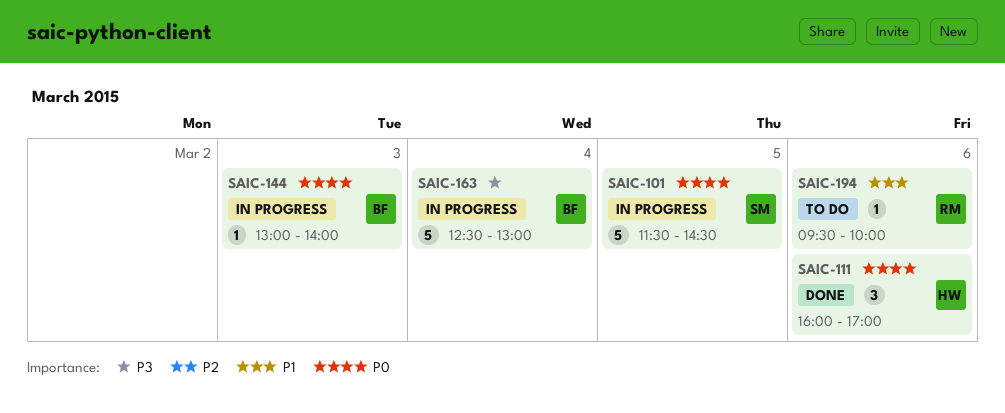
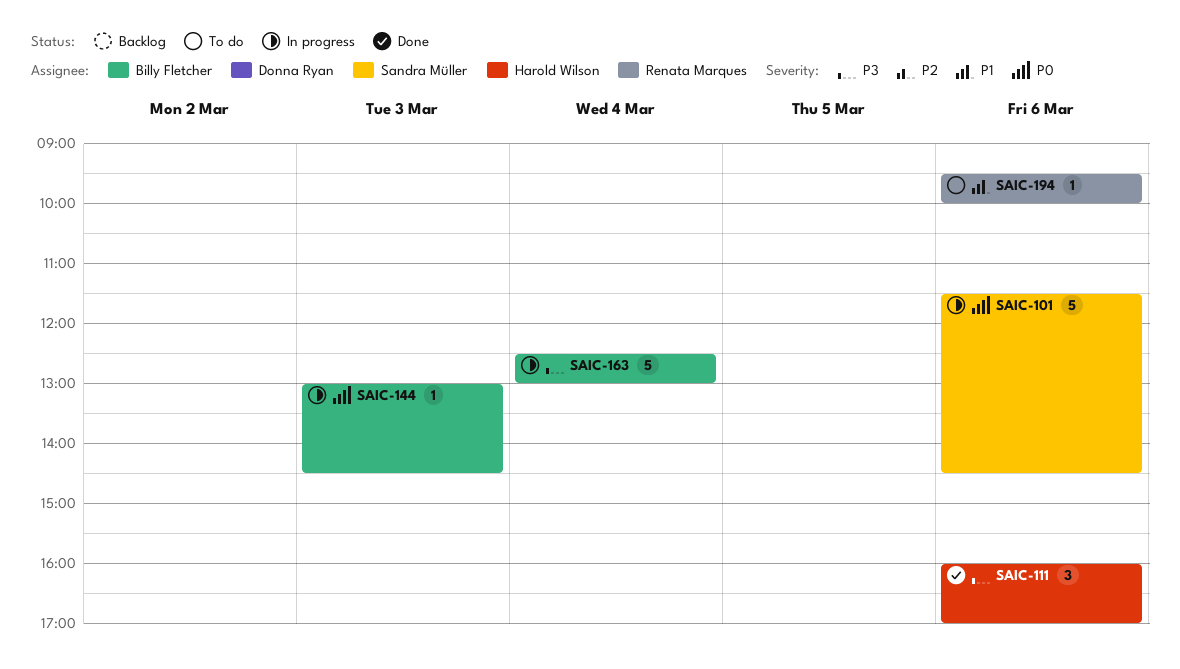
SAIC-101, day: Mar 5 -> Mar 6
SAIC-111, priority: P0 -> P3
SAIC-144, ends: 14:00 -> 14:30

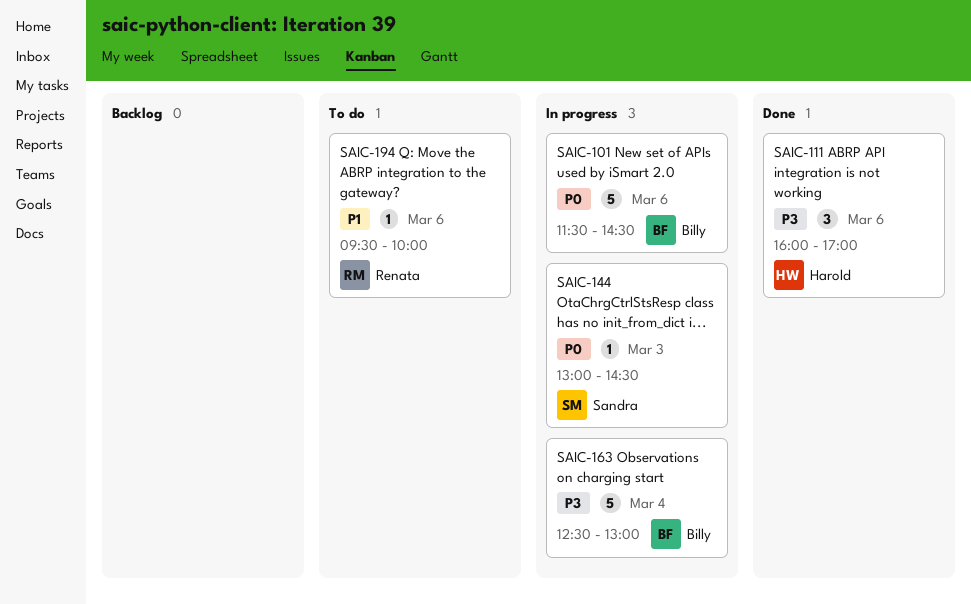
SAIC-101, owner: Sandra Müller -> Billy Fletcher
SAIC-144, owner: Billy Fletcher -> Sandra Müller

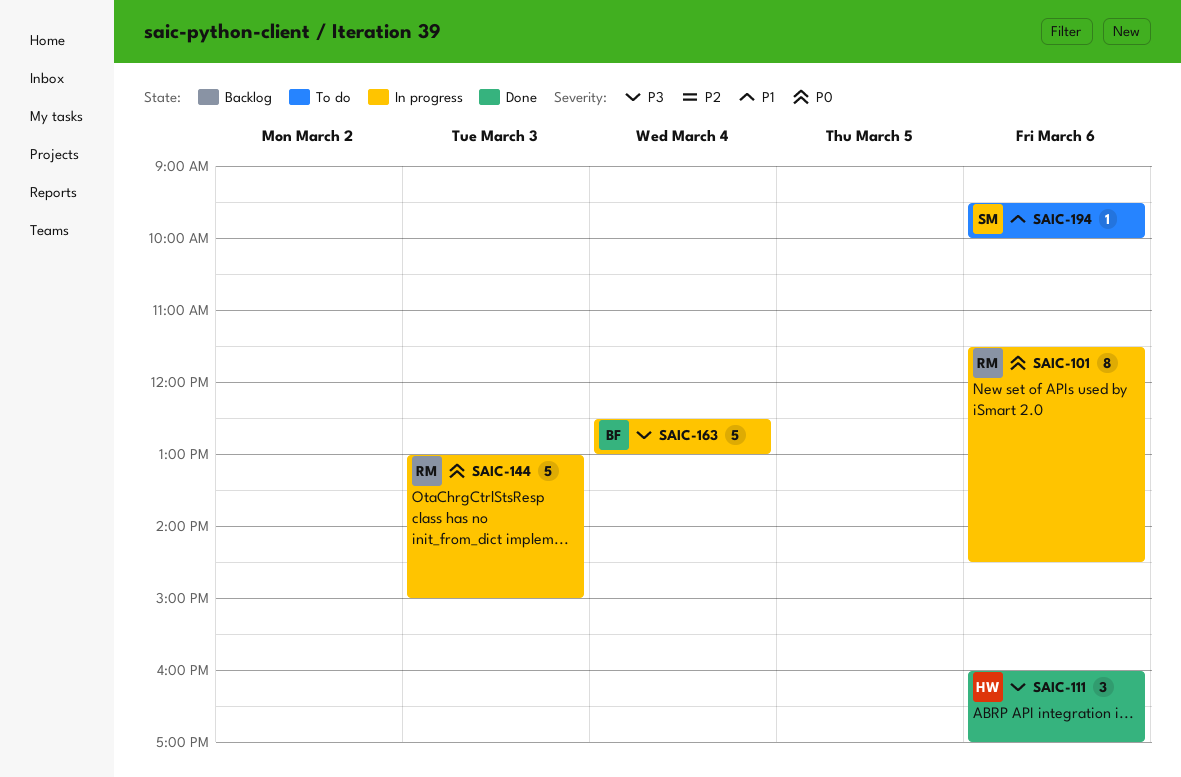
SAIC-101, owner: Billy -> Renata
SAIC-101, estimate: 5 -> 8
SAIC-144, owner: Sandra -> Renata
SAIC-144, estimate: 1 -> 5
SAIC-144, ends: 14:30 -> 15:00
SAIC-194, owner: Renata -> Sandra

